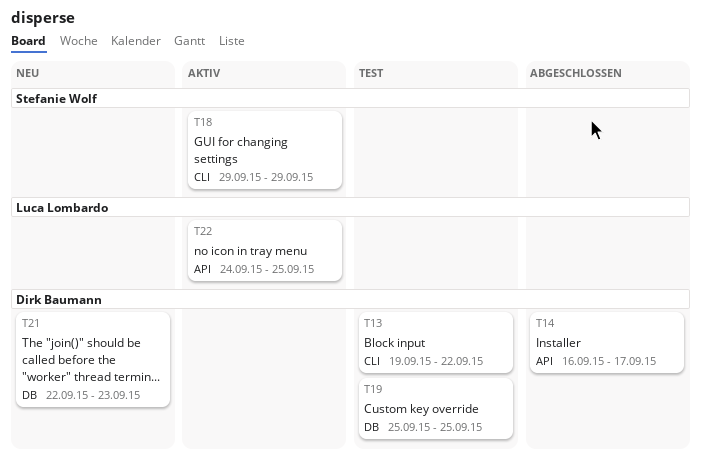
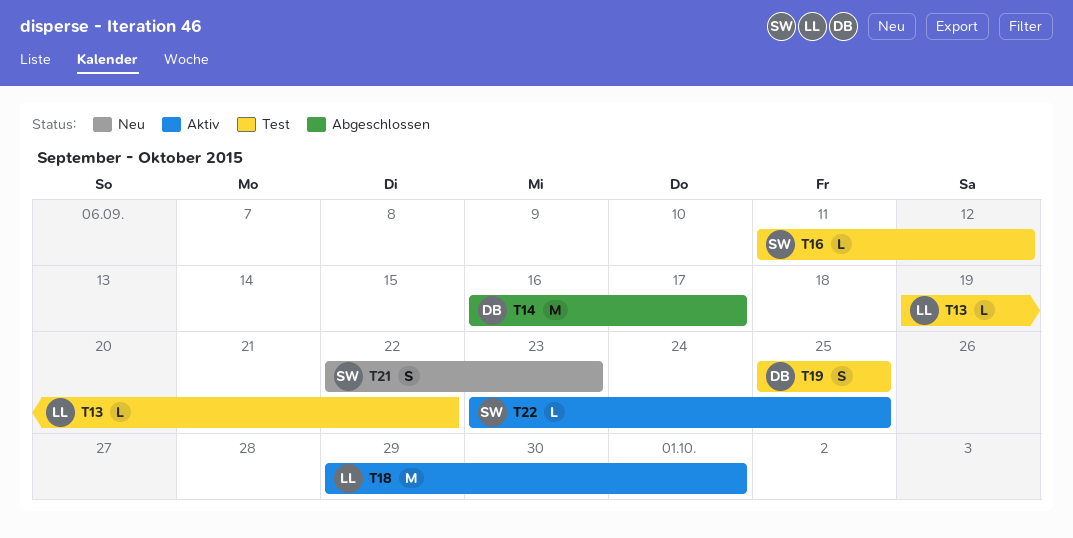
T13, owner: Dirk Baumann -> Luca Lombardo
T16: none -> present
T18, owner: Stefanie Wolf -> Luca Lombardo
T18, due: Sep 29 -> Oct 1
T21, owner: Dirk Baumann -> Stefanie Wolf
T22, owner: Luca Lombardo -> Stefanie Wolf
T22, start: Sep 24 -> Sep 23

